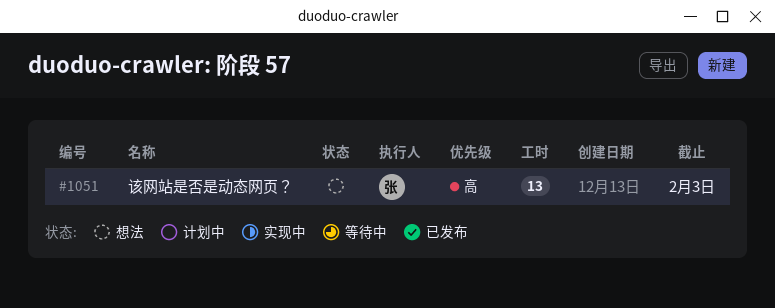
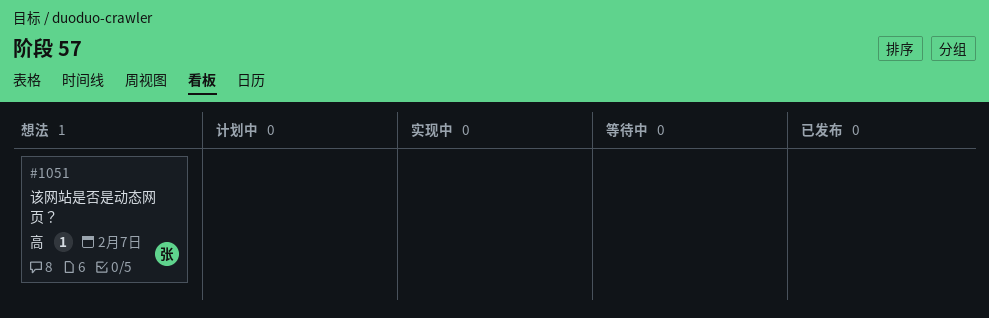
#1051, estimate: 13 -> 1
#1051, due: Feb 3 -> Feb 7

